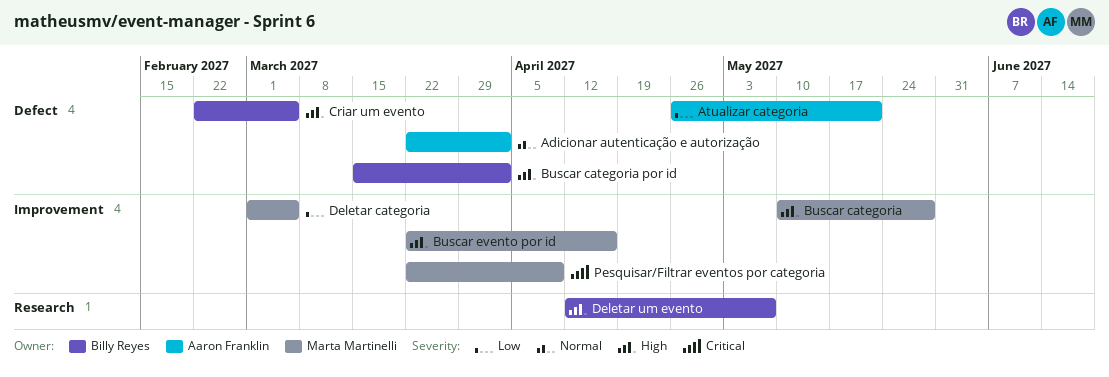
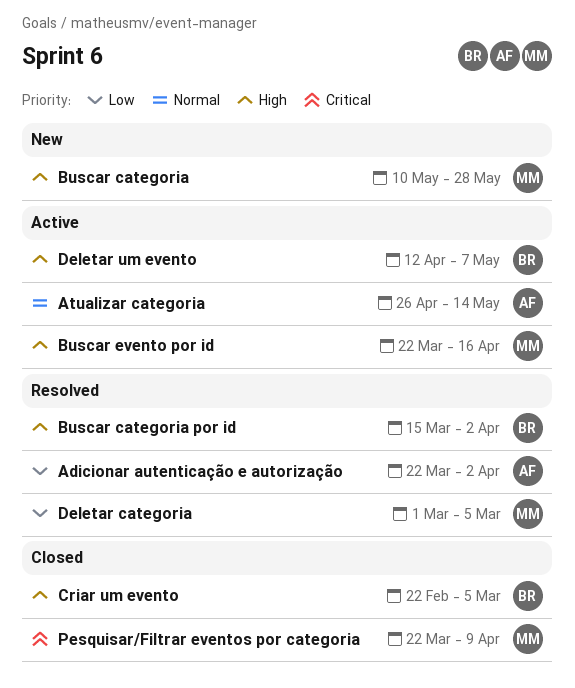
Adicionar autenticação e autorização, priority: Normal -> Low
Atualizar categoria, priority: Low -> Normal
Atualizar categoria, due: May 21 -> May 14

